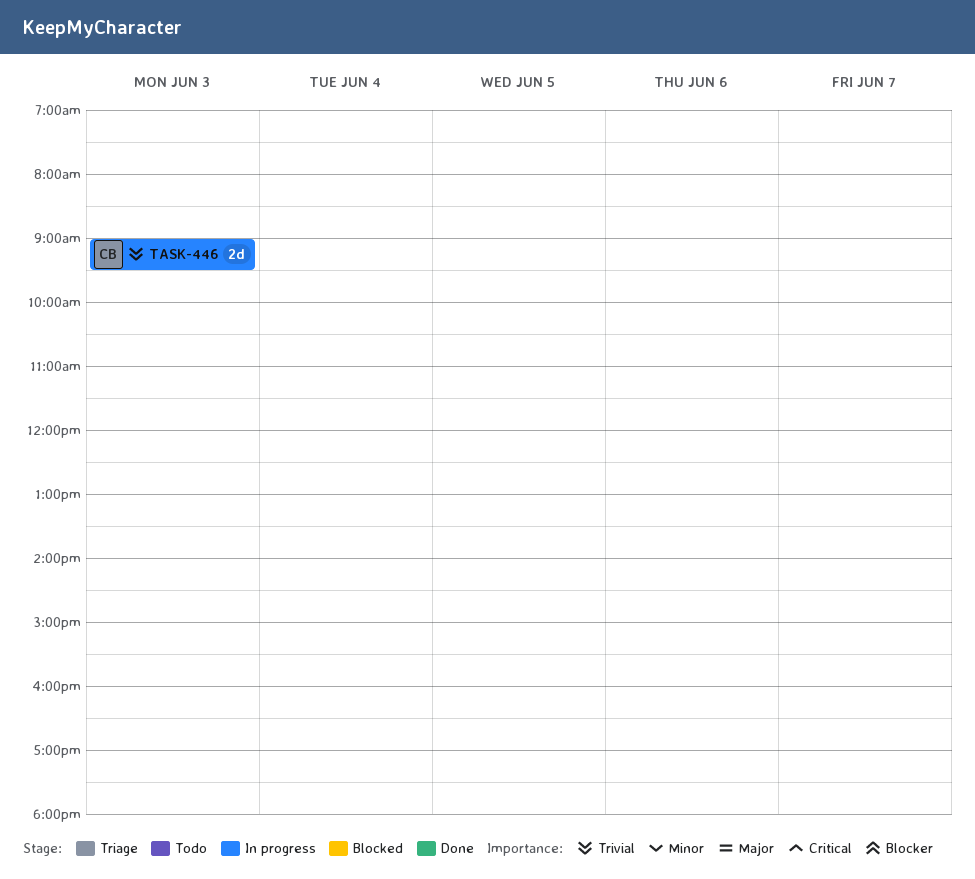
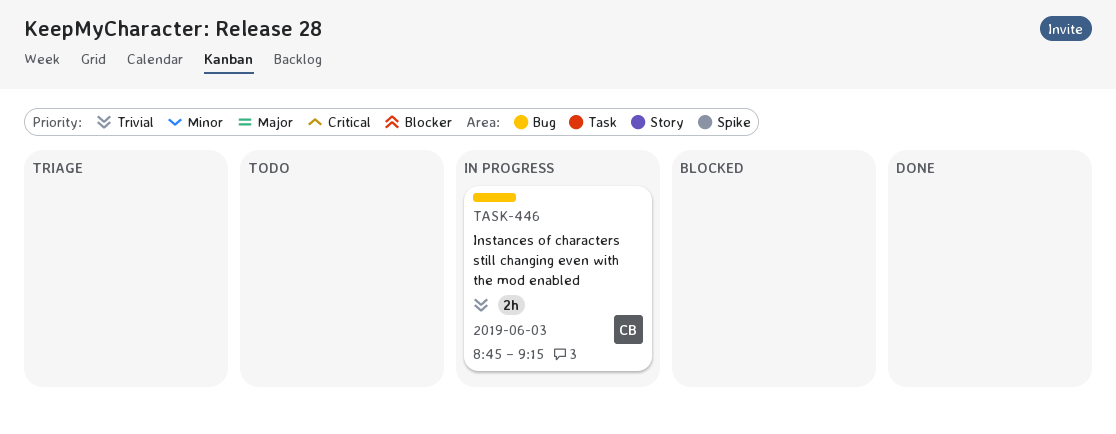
TASK-446, estimate: 2d -> 2h
TASK-446, begins: 09:00 -> 08:45
TASK-446, ends: 09:30 -> 09:15

